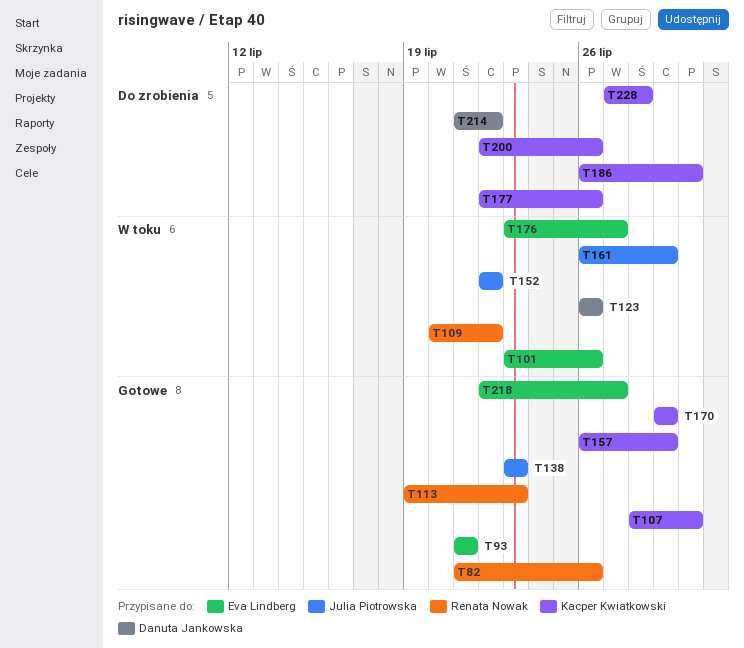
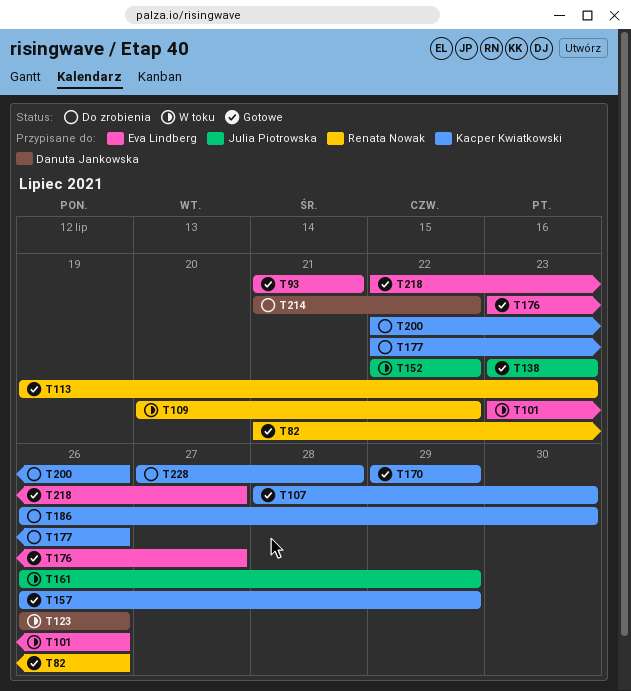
T176, status: W toku -> Gotowe

